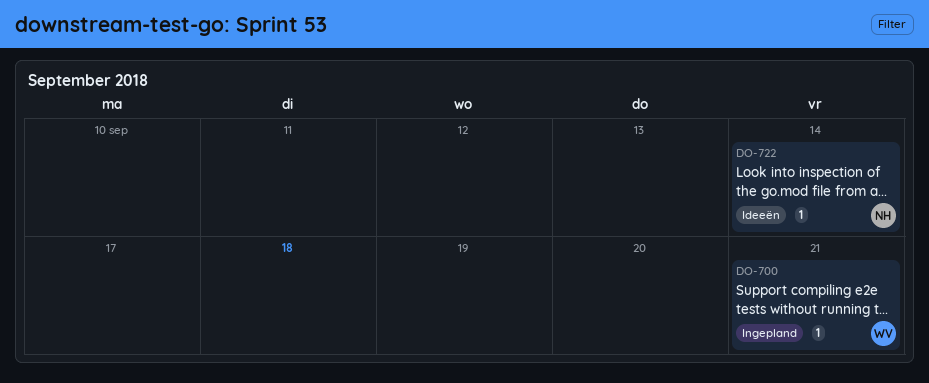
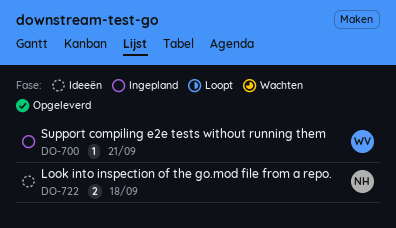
DO-722, estimate: 1 -> 2
DO-722, due: Sep 14 -> Sep 18

